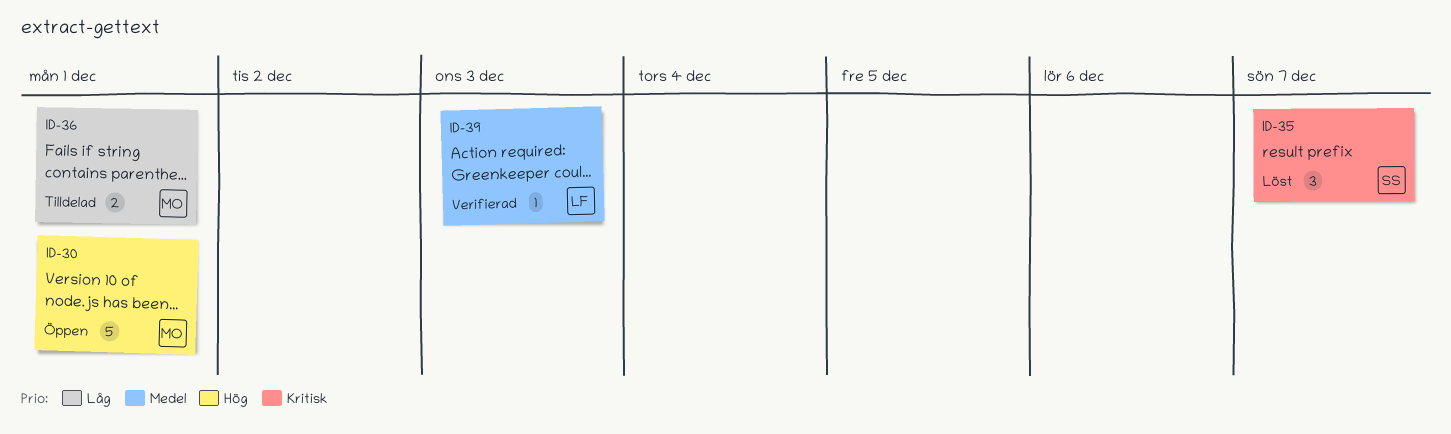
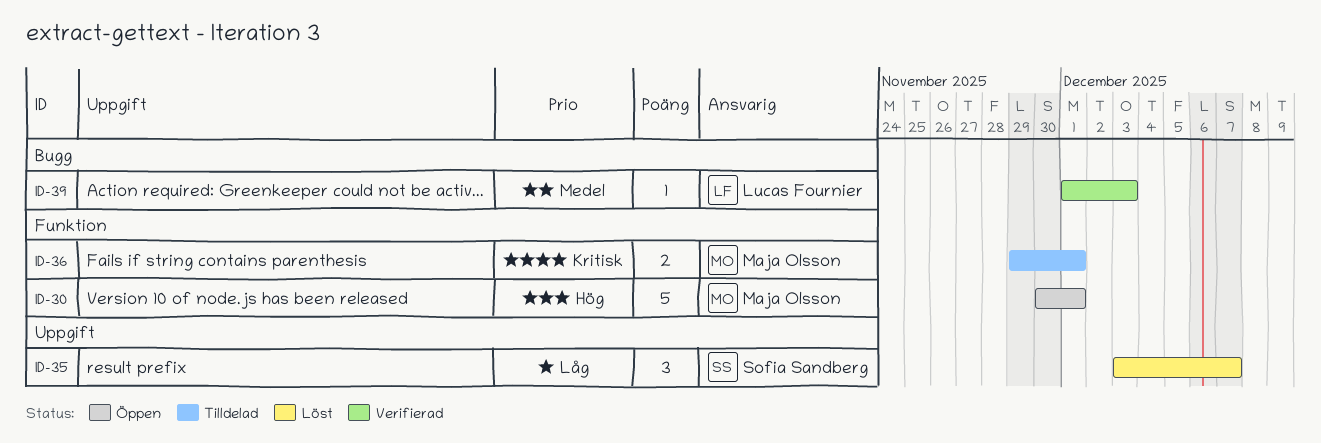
ID-35, priority: Kritisk -> Låg
ID-36, priority: Låg -> Kritisk

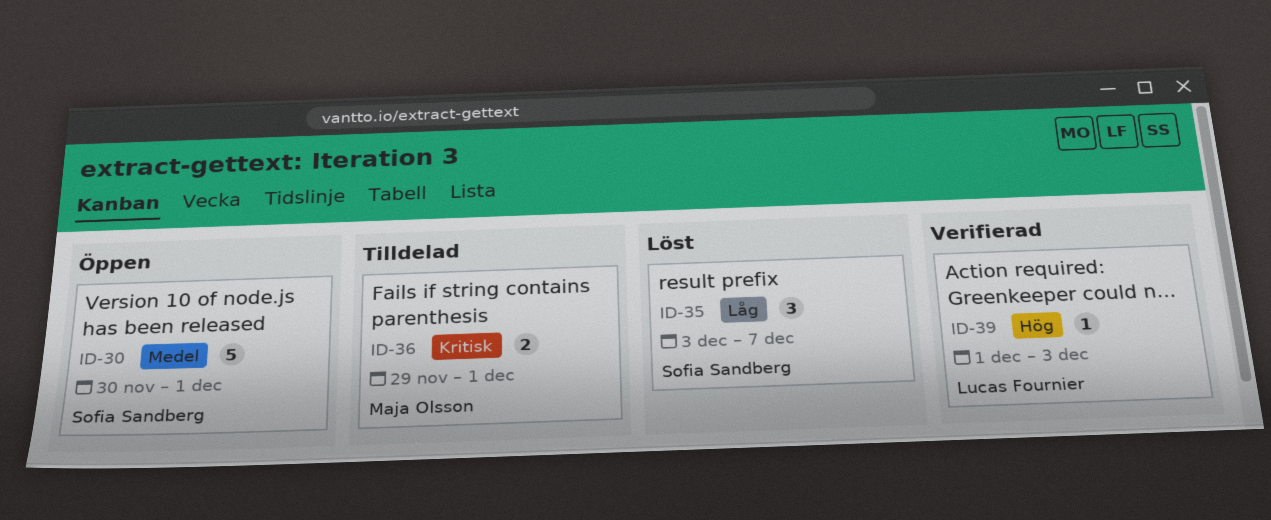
ID-30, owner: Maja Olsson -> Sofia Sandberg
ID-30, priority: Hög -> Medel
ID-39, priority: Medel -> Hög

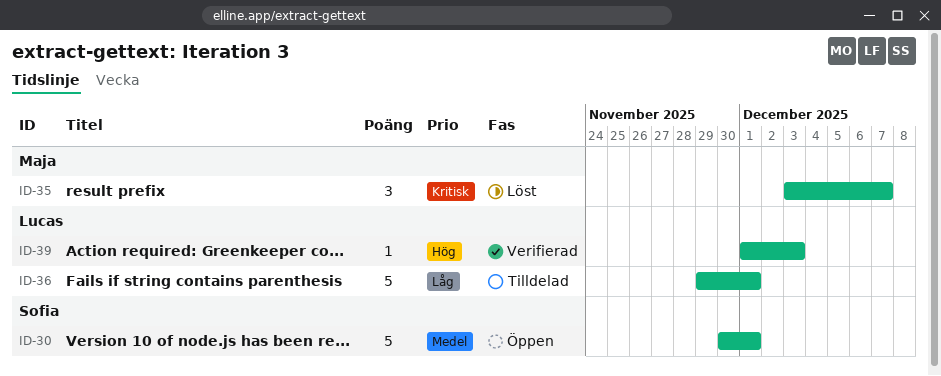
ID-35, owner: Sofia Sandberg -> Maja Olsson
ID-35, priority: Låg -> Kritisk
ID-36, owner: Maja Olsson -> Lucas Fournier
ID-36, priority: Kritisk -> Låg
ID-36, estimate: 2 -> 5

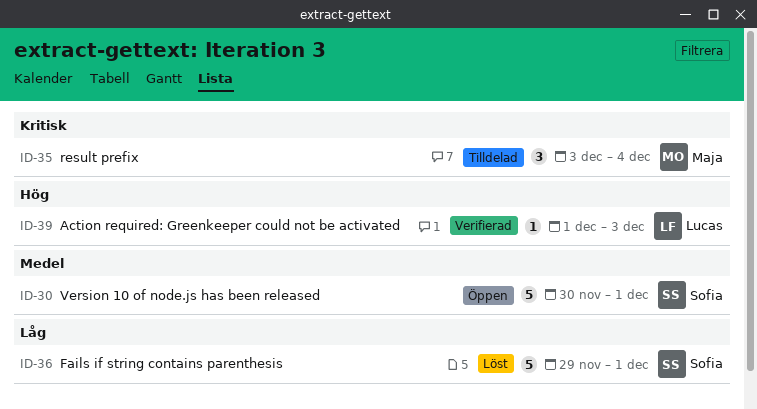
ID-35, status: Löst -> Tilldelad
ID-35, due: Dec 7 -> Dec 4
ID-36, status: Tilldelad -> Löst
ID-36, owner: Lucas -> Sofia

